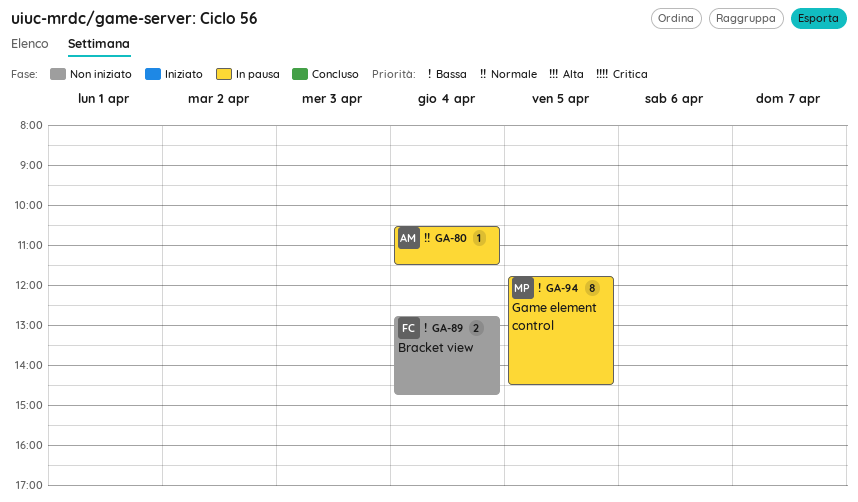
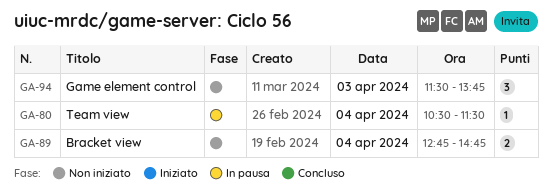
GA-94, status: In pausa -> Non iniziato
GA-94, estimate: 8 -> 3
GA-94, day: Apr 5 -> Apr 3
GA-94, begins: 11:45 -> 11:30
GA-94, ends: 14:30 -> 13:45

